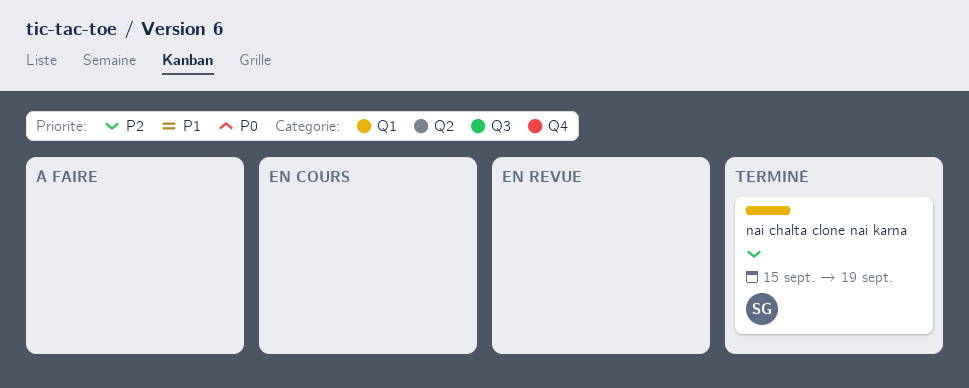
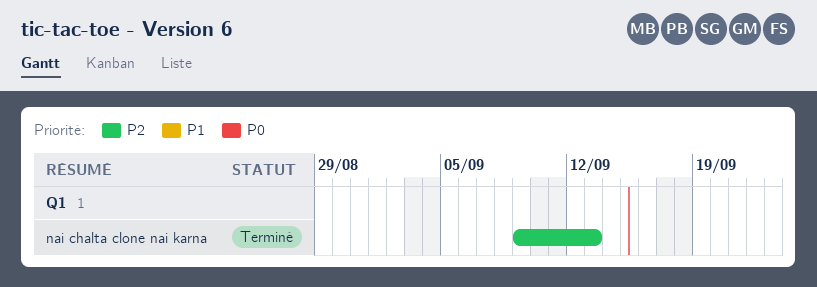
nai chalta clone nai karna, start: Sep 15 -> Sep 9
nai chalta clone nai karna, due: Sep 19 -> Sep 13

